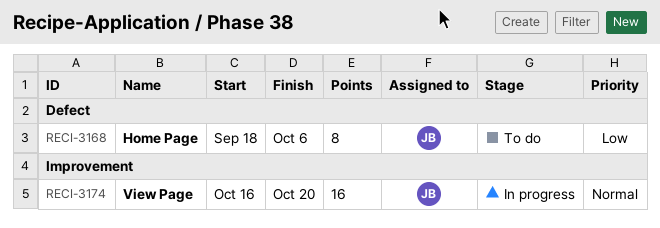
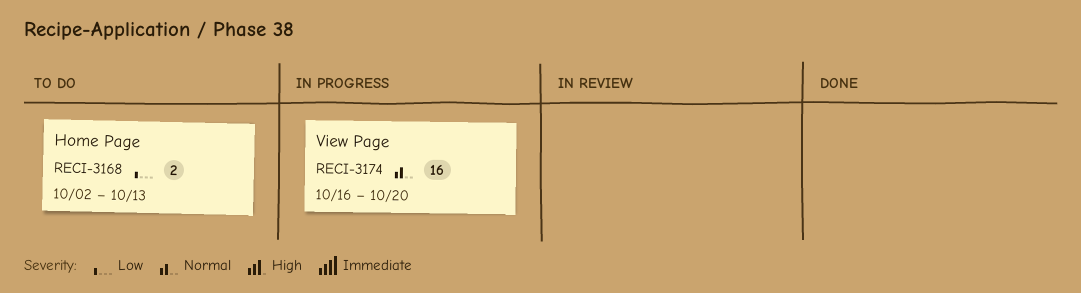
RECI-3168, estimate: 8 -> 2
RECI-3168, start: Sep 18 -> Oct 2
RECI-3168, due: Oct 6 -> Oct 13

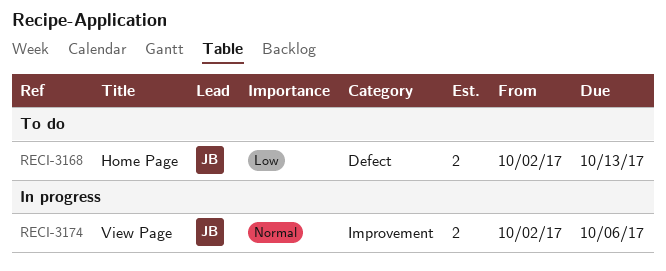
RECI-3174, estimate: 16 -> 2
RECI-3174, start: Oct 16 -> Oct 2
RECI-3174, due: Oct 20 -> Oct 6

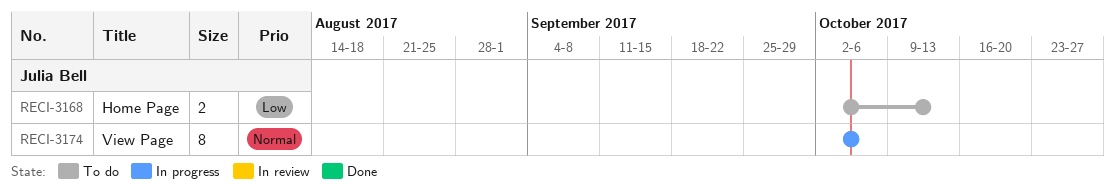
RECI-3174, estimate: 2 -> 8

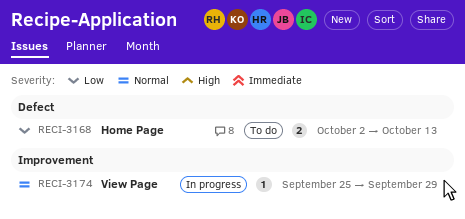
RECI-3174, estimate: 8 -> 1
RECI-3174, start: Oct 2 -> Sep 25
RECI-3174, due: Oct 6 -> Sep 29

